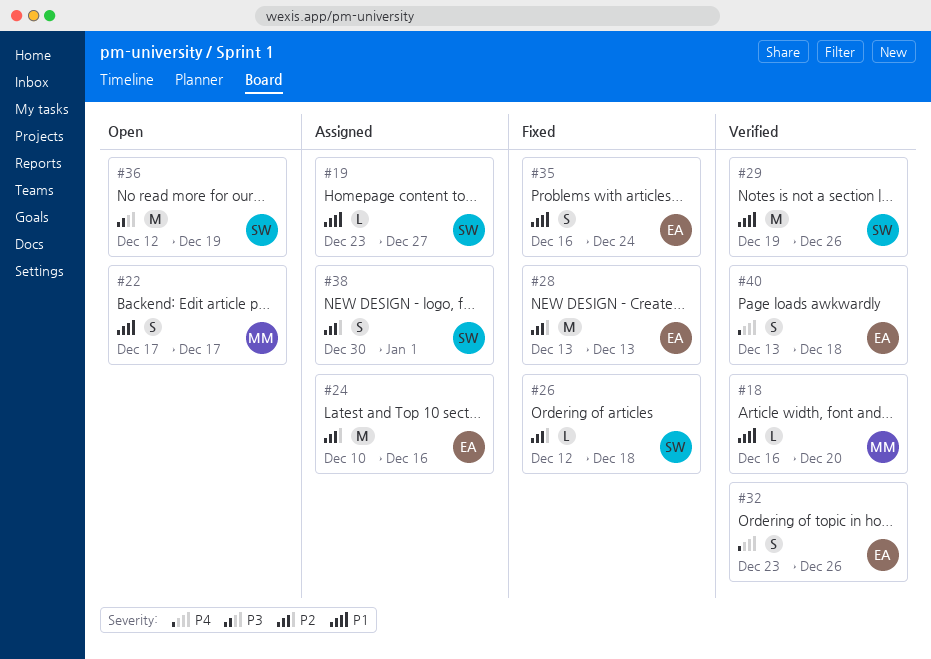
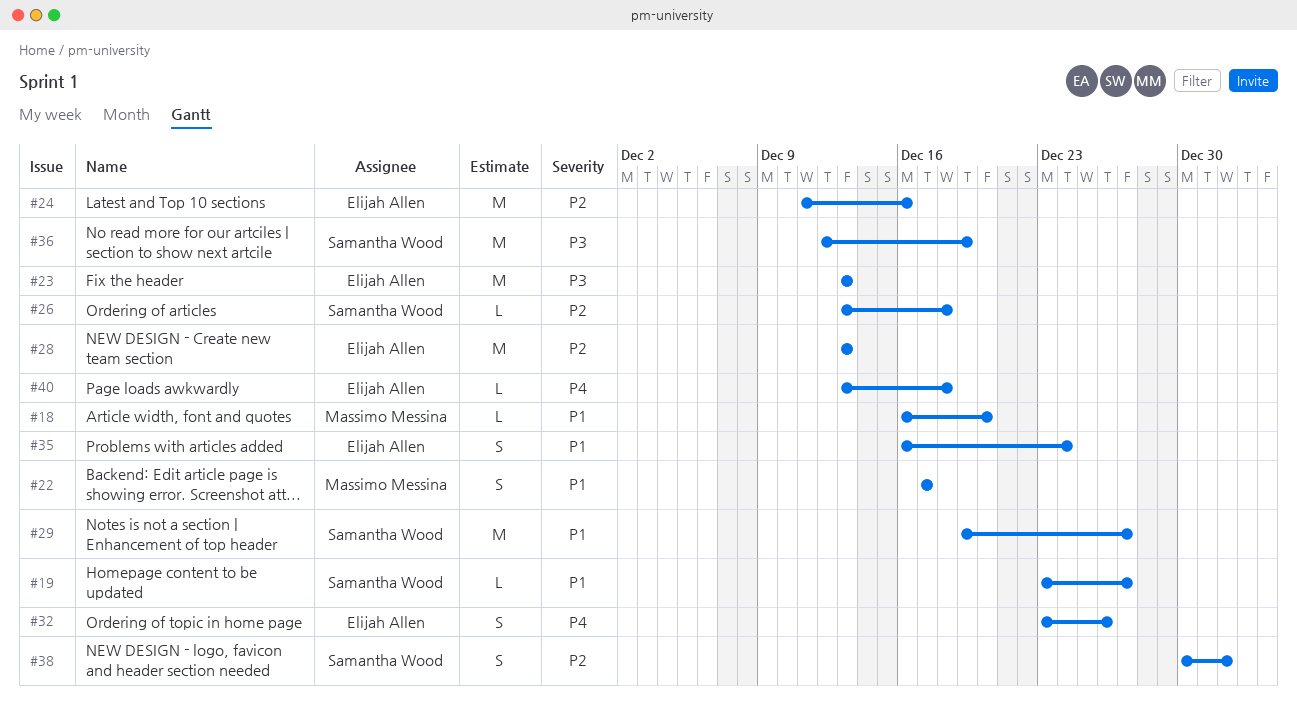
#23: none -> present
#24, start: Dec 10 -> Dec 11
#26, start: Dec 12 -> Dec 13
#29, due: Dec 26 -> Dec 27
#40, estimate: S -> L

